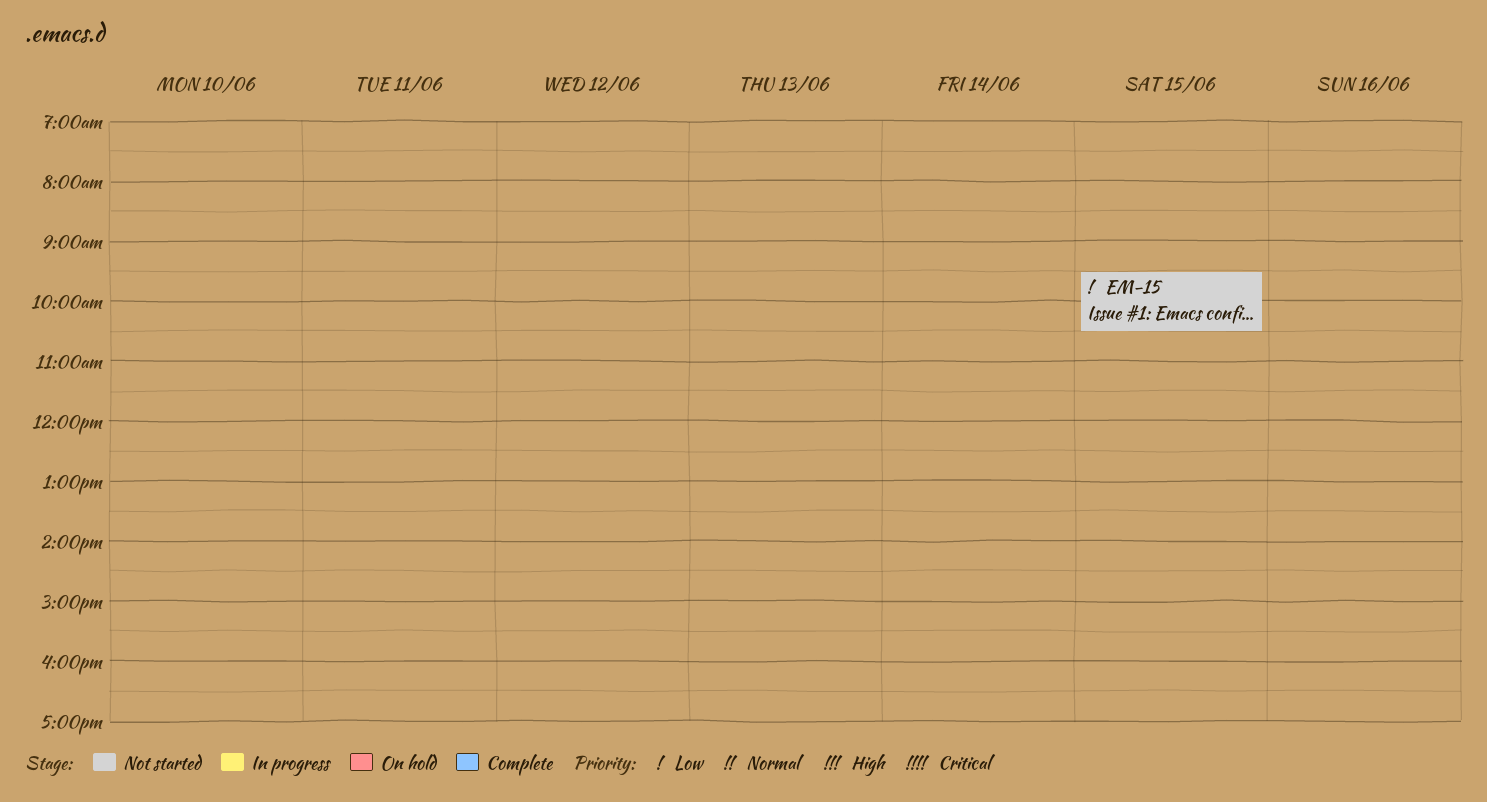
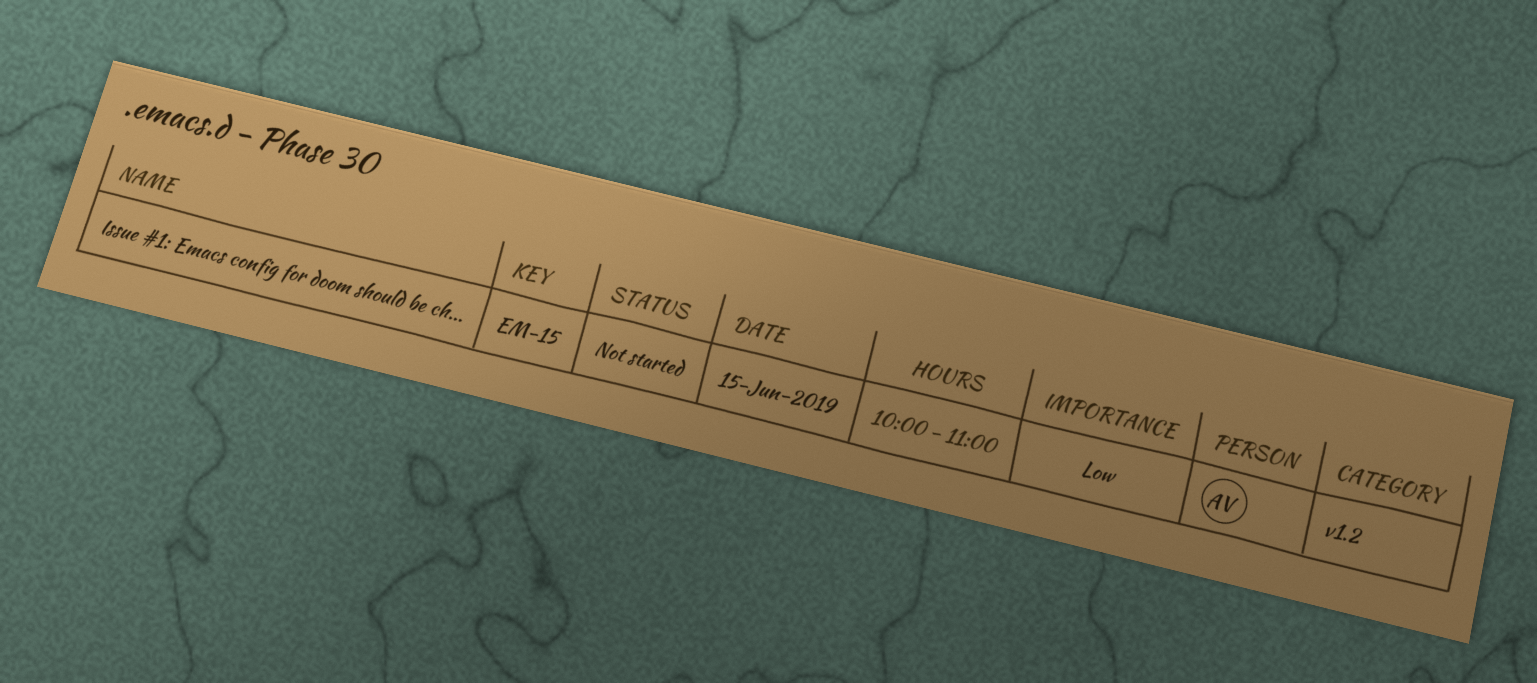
EM-15, begins: 09:30 -> 10:00
EM-15, ends: 10:30 -> 11:00

